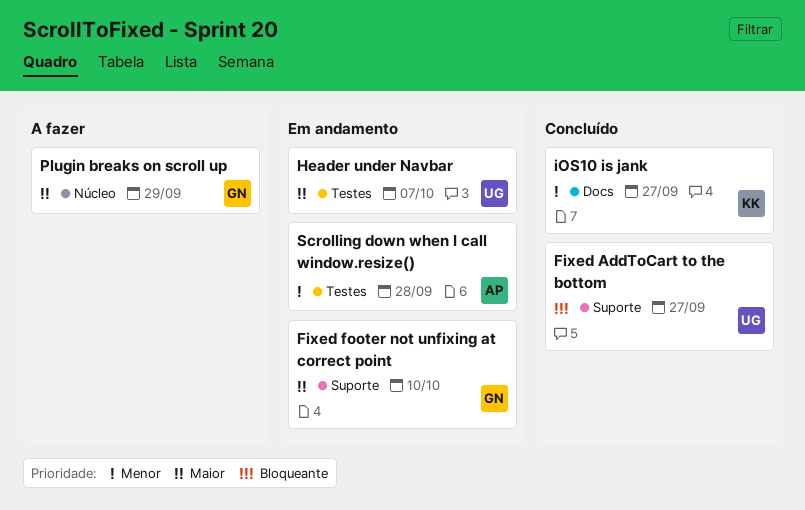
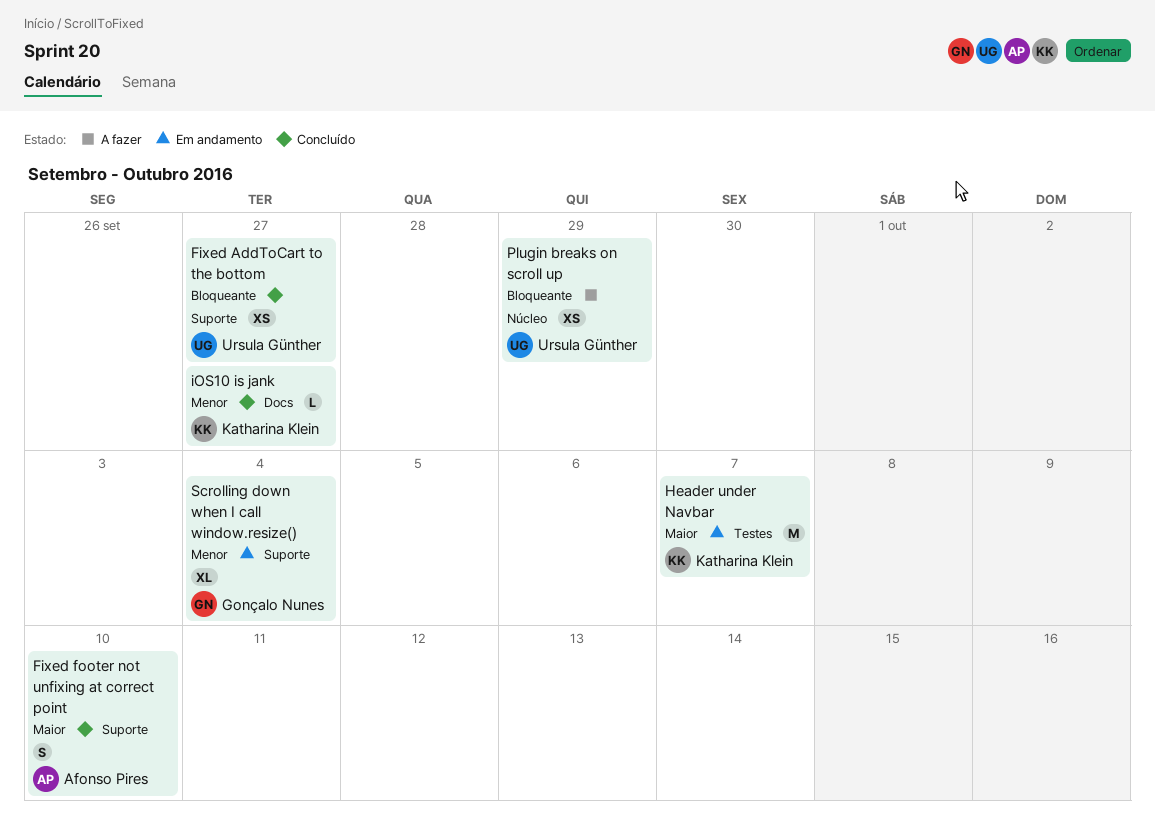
Fixed footer not unfixing at correct point, status: Em andamento -> Concluído
Fixed footer not unfixing at correct point, owner: Gonçalo Nunes -> Afonso Pires
Header under Navbar, owner: Ursula Günther -> Katharina Klein
Plugin breaks on scroll up, owner: Gonçalo Nunes -> Ursula Günther
Plugin breaks on scroll up, priority: Maior -> Bloqueante
Scrolling down when I call window.resize(), owner: Afonso Pires -> Gonçalo Nunes
Scrolling down when I call window.resize(), label: Testes -> Suporte
Scrolling down when I call window.resize(), due: Sep 28 -> Oct 4

